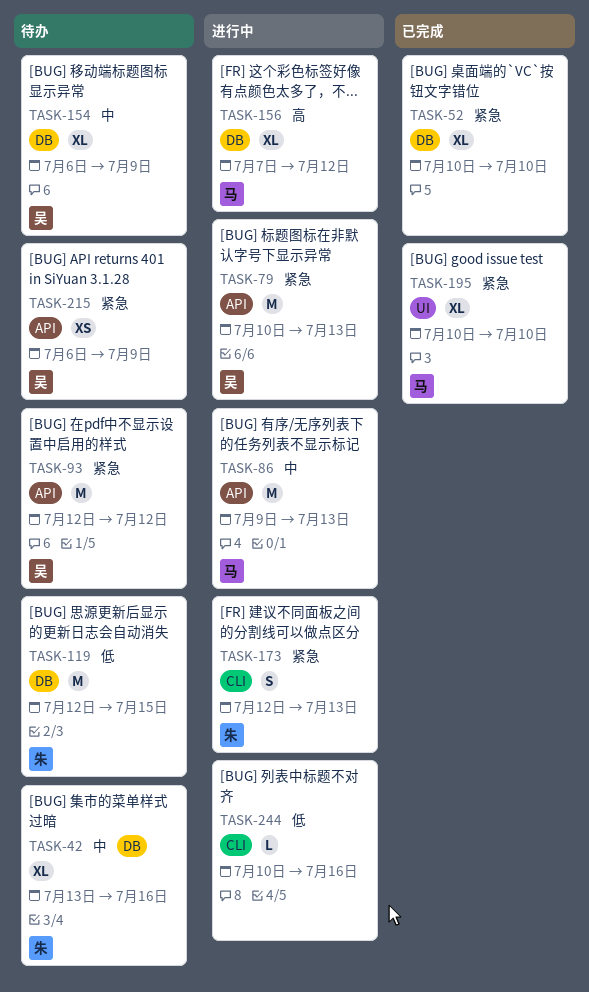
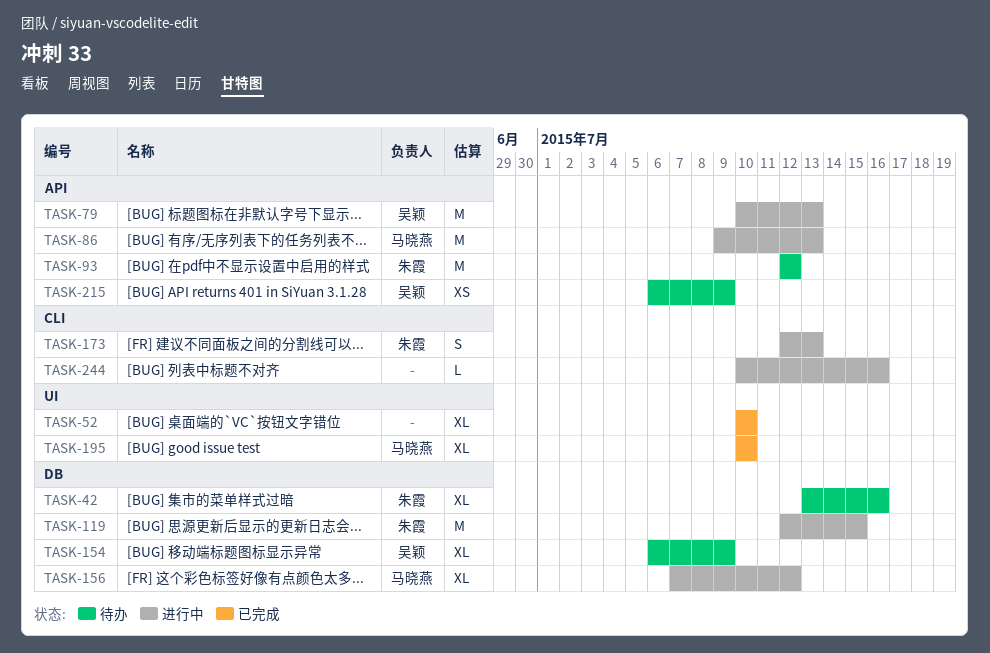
TASK-52, label: DB -> UI
TASK-93, owner: 吴颖 -> 朱霞
TASK-119, status: 待办 -> 进行中

